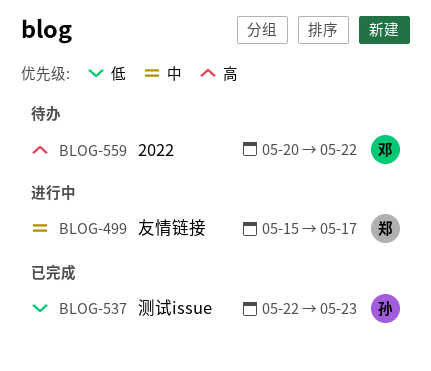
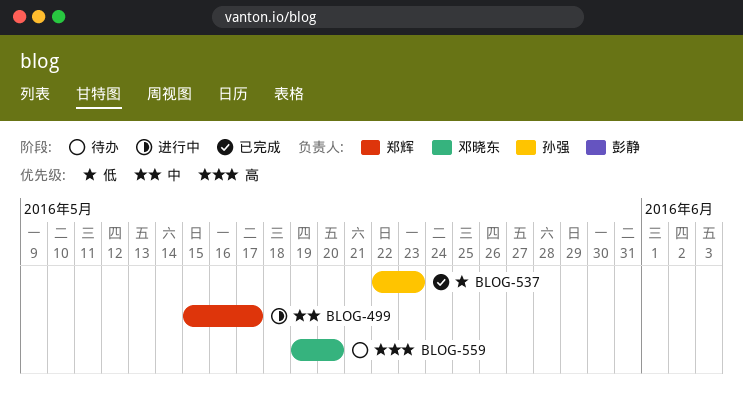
BLOG-559, start: May 20 -> May 19
BLOG-559, due: May 22 -> May 20

